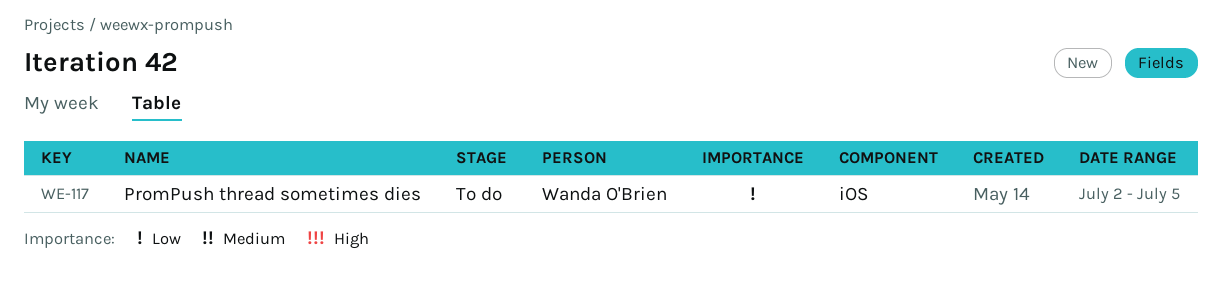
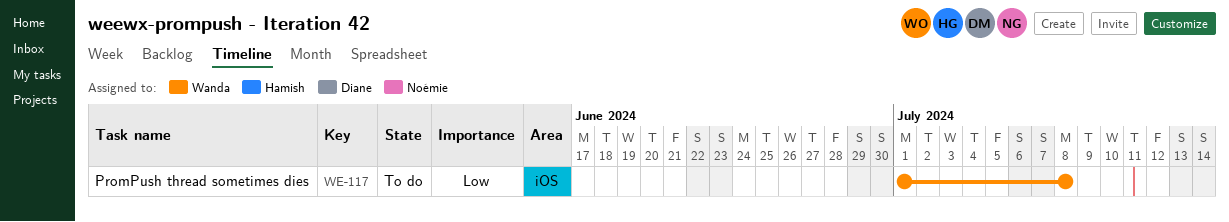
WE-117, start: Jul 2 -> Jul 1
WE-117, due: Jul 5 -> Jul 8

